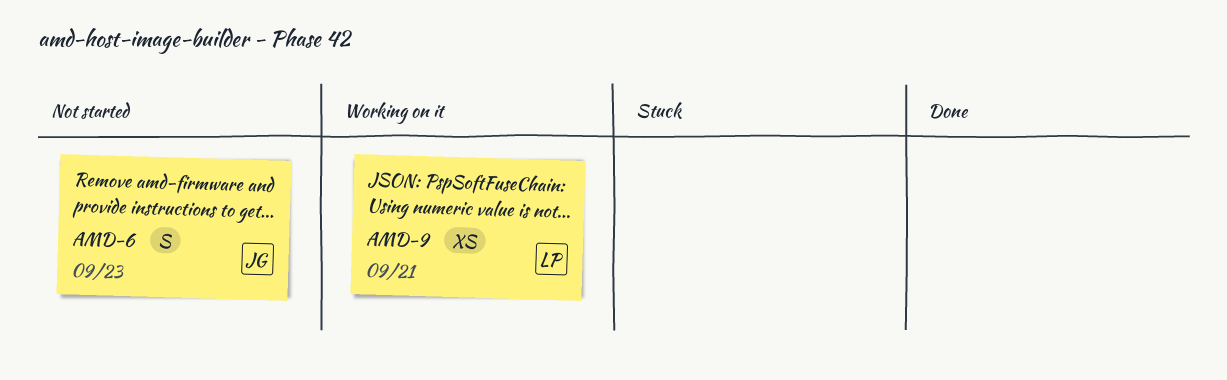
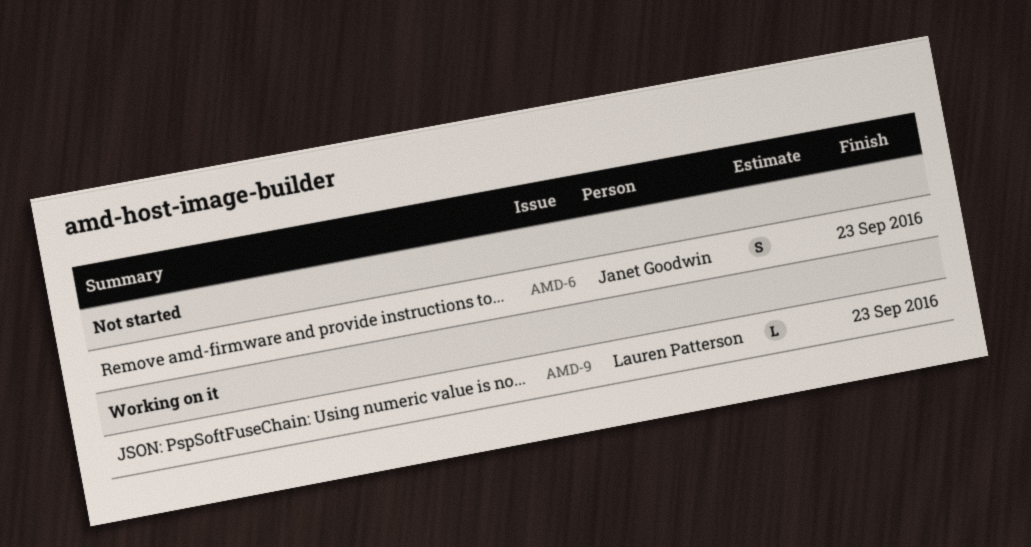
AMD-9, estimate: XS -> L
AMD-9, due: Sep 21 -> Sep 23

